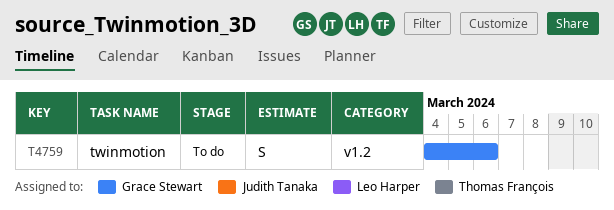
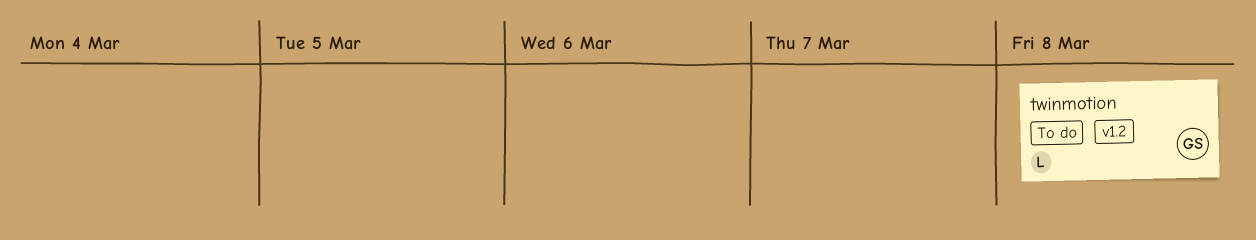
twinmotion, estimate: S -> L
twinmotion, due: Mar 6 -> Mar 8

